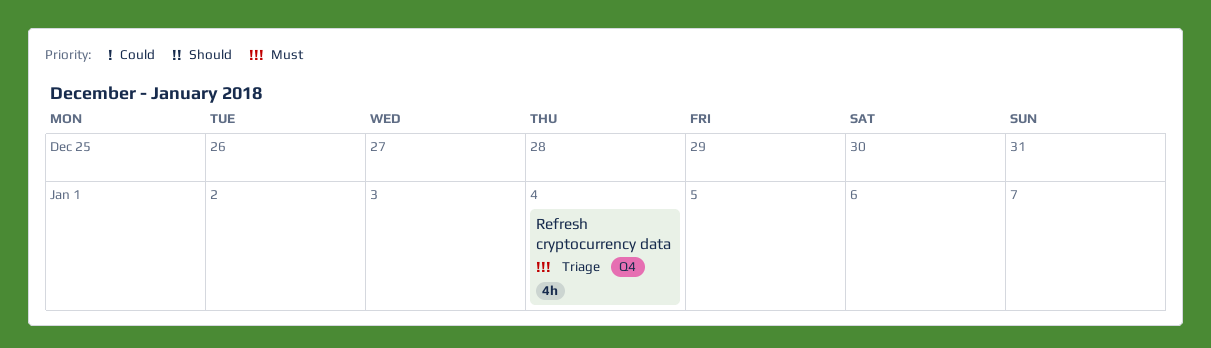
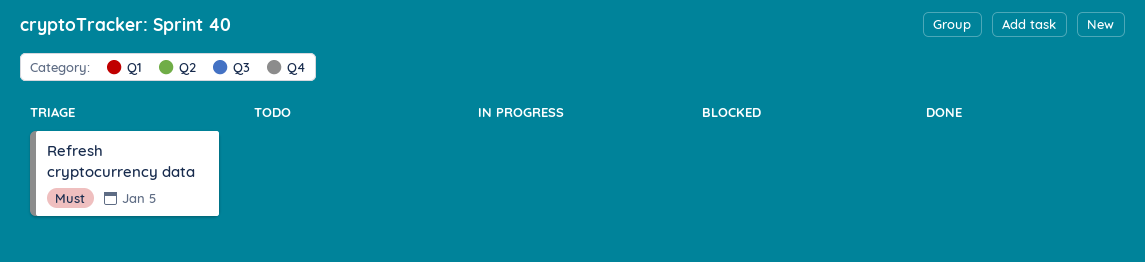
Refresh cryptocurrency data, due: Jan 4 -> Jan 5

